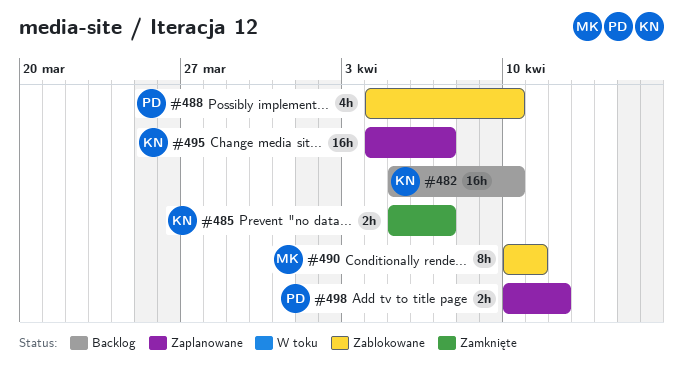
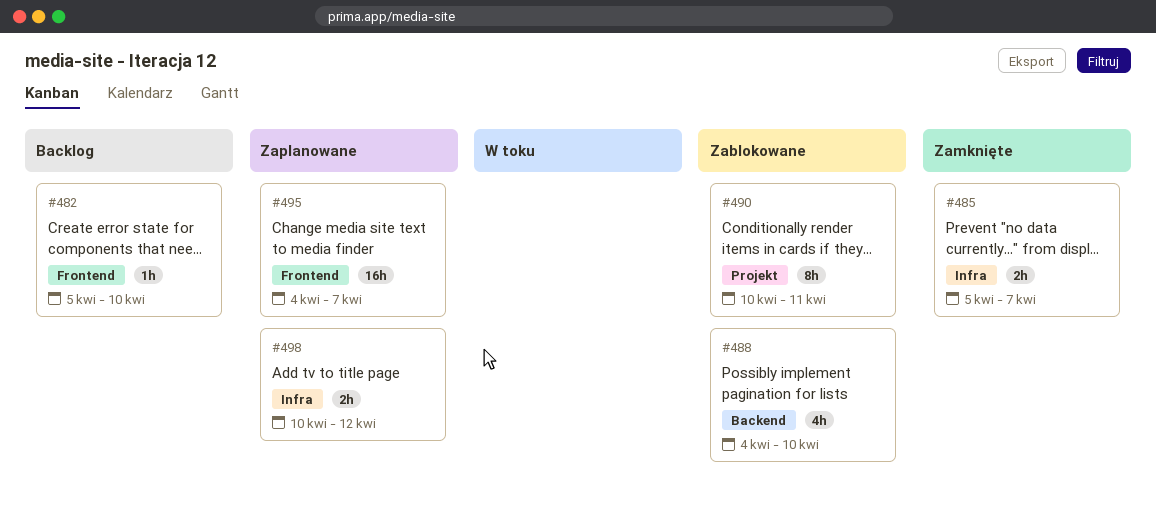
#482, estimate: 16h -> 1h

